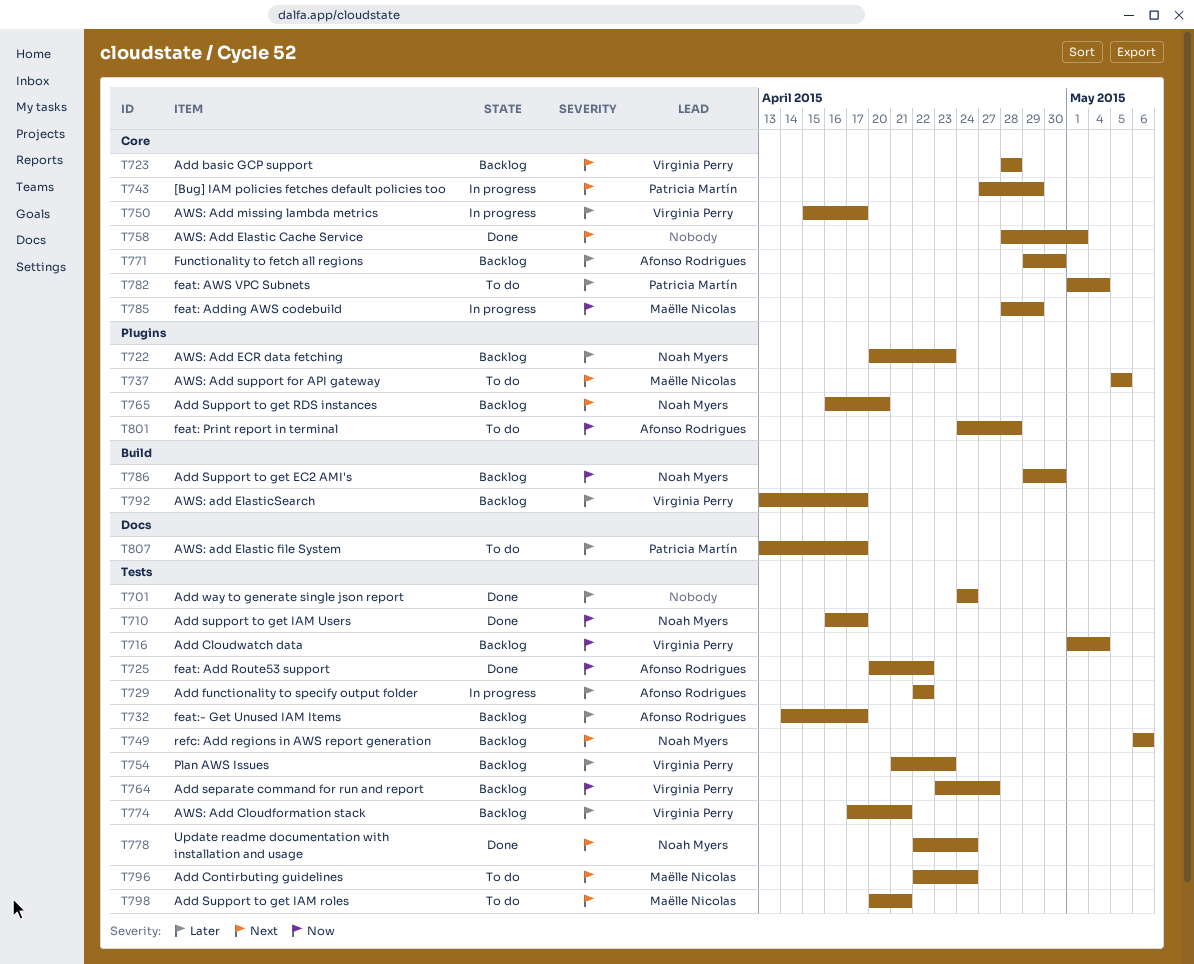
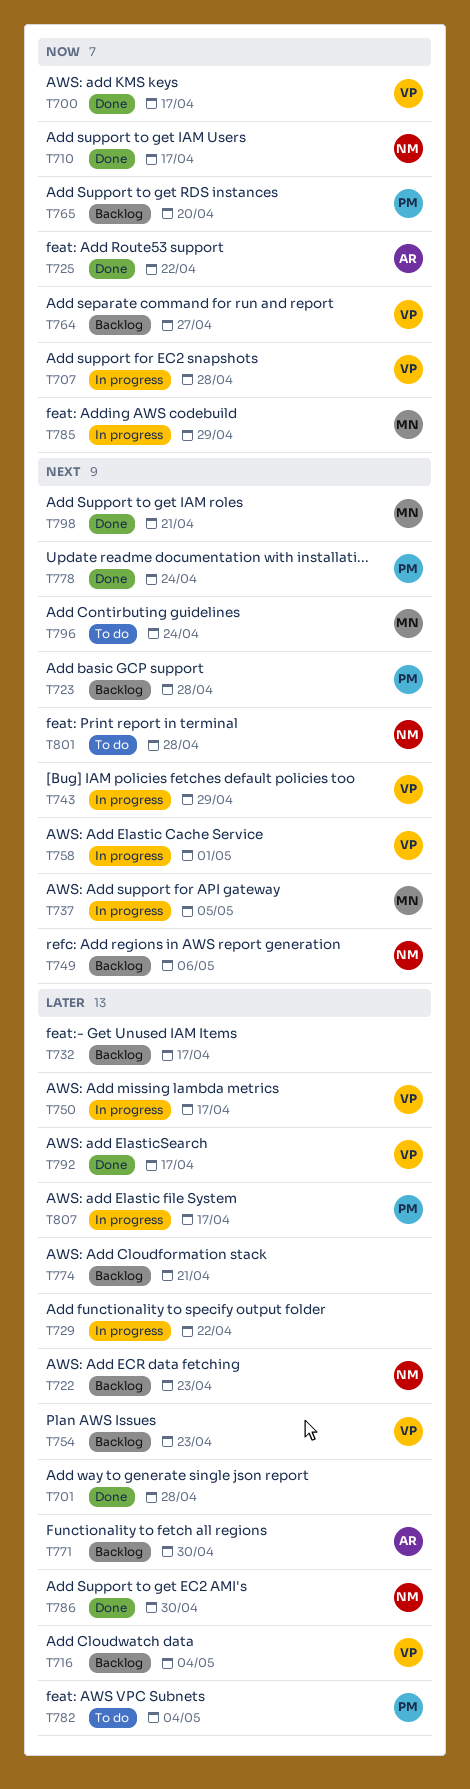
T700: none -> present
T701, due: Apr 24 -> Apr 28
T707: none -> present
T716, priority: Now -> Later
T723, owner: Virginia Perry -> Patricia Martín
T729, owner: Afonso Rodrigues -> none
T732, owner: Afonso Rodrigues -> none
T737, status: To do -> In progress
T743, owner: Patricia Martín -> Virginia Perry
T758, status: Done -> In progress
T758, owner: none -> Virginia Perry
T765, owner: Noah Myers -> Patricia Martín
T765, priority: Next -> Now
T774, owner: Virginia Perry -> none
T778, owner: Noah Myers -> Patricia Martín
T786, status: Backlog -> Done
T786, priority: Now -> Later
T792, status: Backlog -> Done
T798, status: To do -> Done
T801, owner: Afonso Rodrigues -> Noah Myers
T801, priority: Now -> Next
T807, status: To do -> In progress

